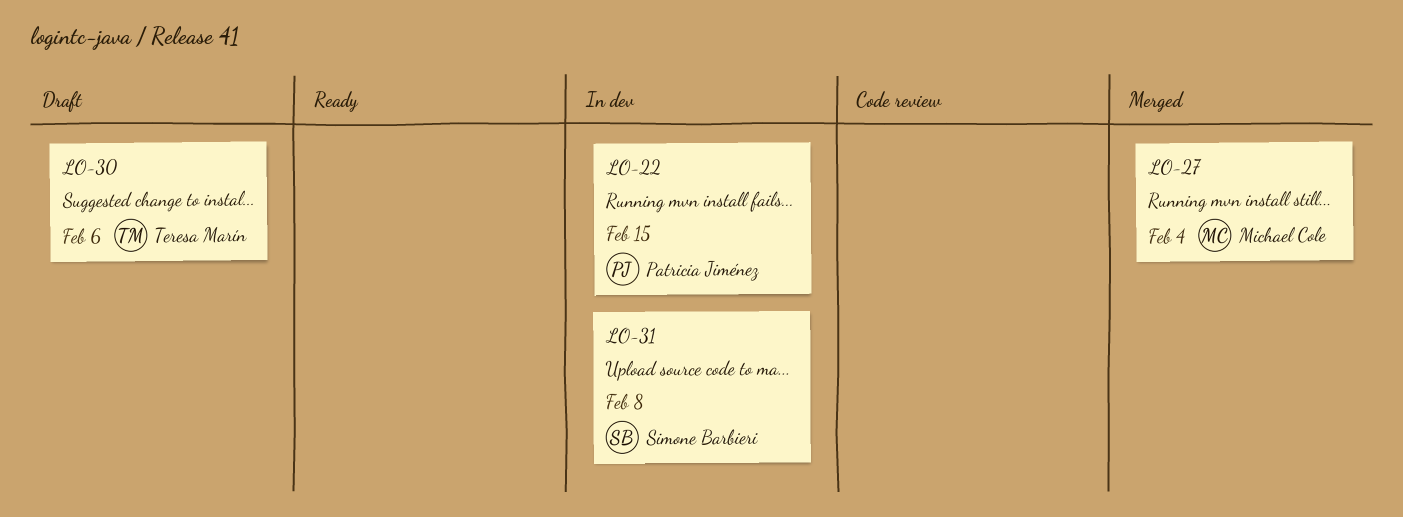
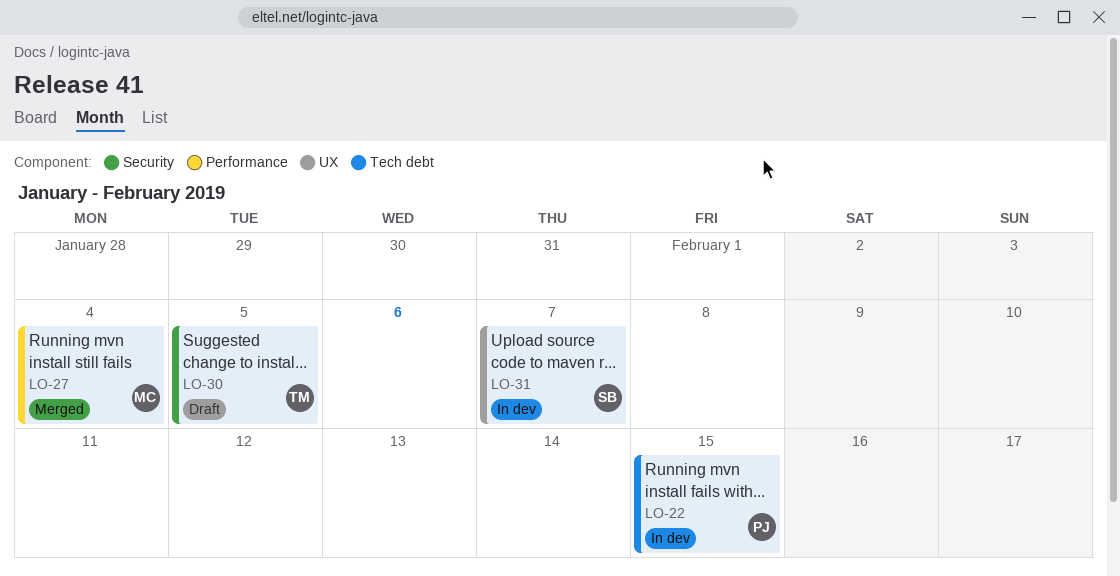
LO-30, due: Feb 6 -> Feb 5
LO-31, due: Feb 8 -> Feb 7

